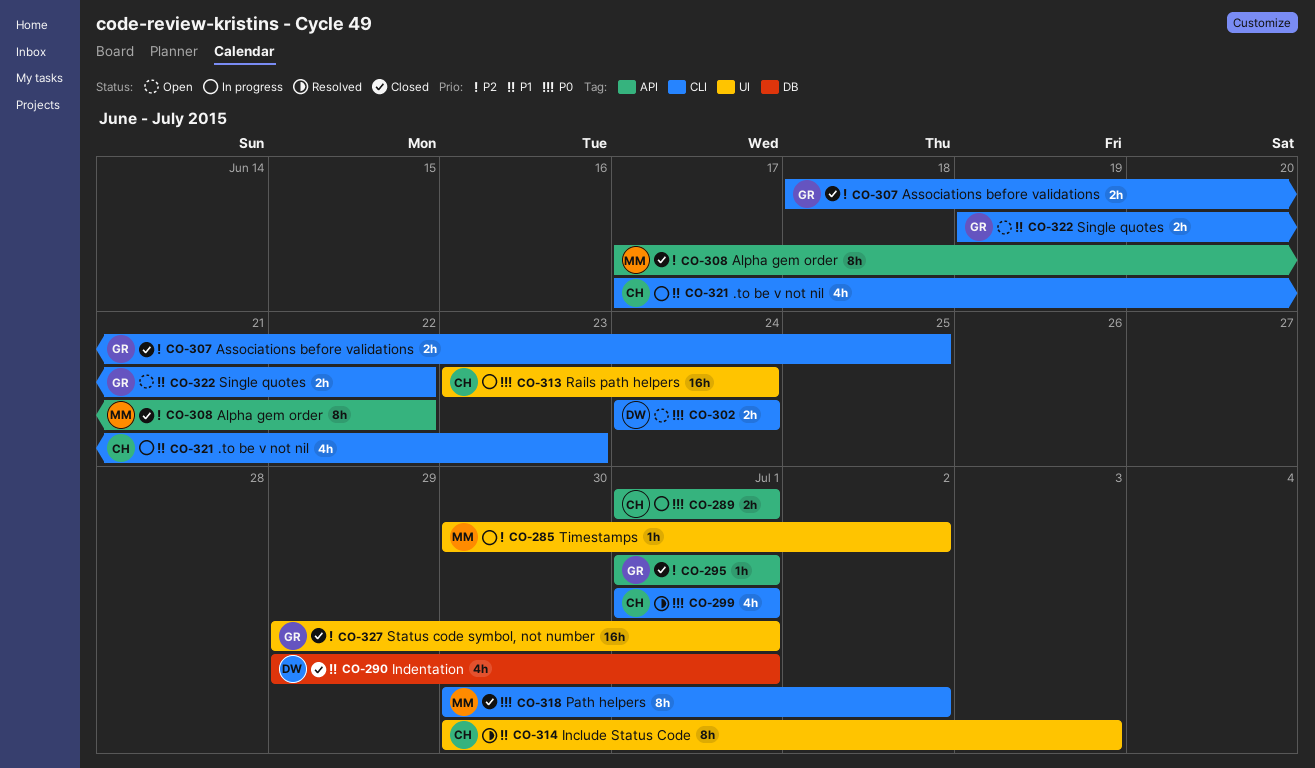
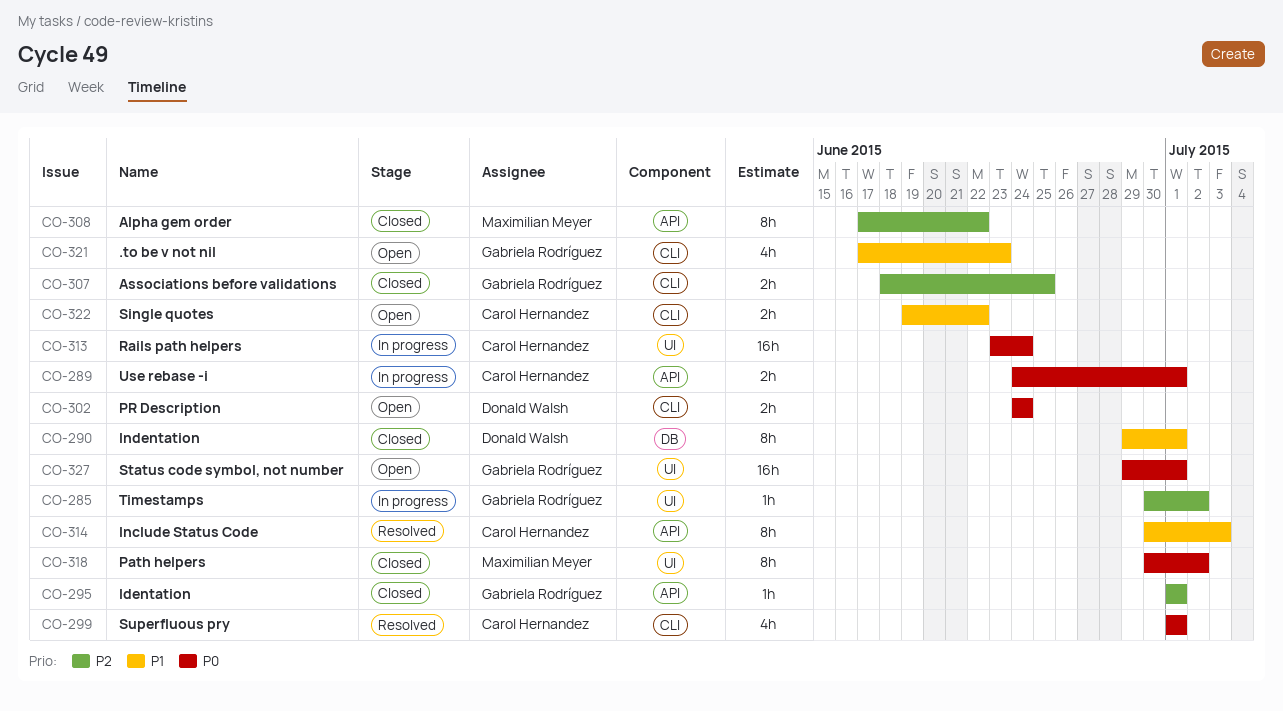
CO-285, owner: Maximilian Meyer -> Gabriela Rodríguez
CO-289, start: Jul 1 -> Jun 24
CO-290, estimate: 4h -> 8h
CO-314, label: UI -> API
CO-318, label: CLI -> UI
CO-321, status: In progress -> Open
CO-321, owner: Carol Hernandez -> Gabriela Rodríguez
CO-322, owner: Gabriela Rodríguez -> Carol Hernandez
CO-327, status: Closed -> Open
CO-327, priority: P2 -> P0

